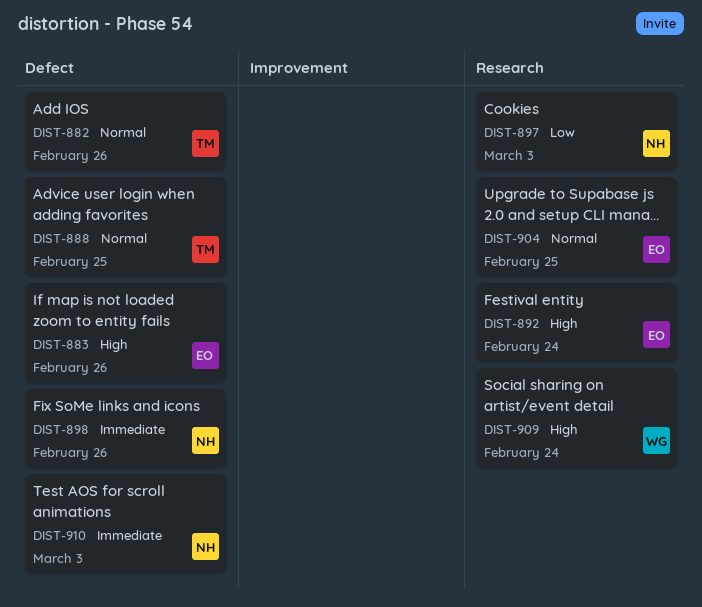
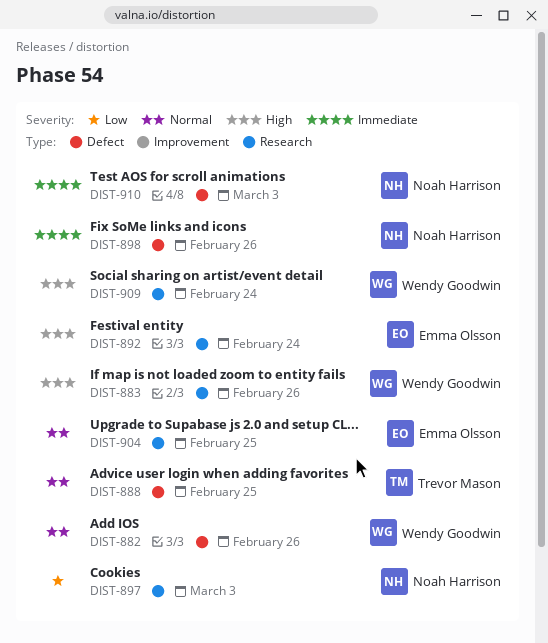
DIST-882, owner: Trevor Mason -> Wendy Goodwin
DIST-883, owner: Emma Olsson -> Wendy Goodwin
DIST-883, label: Defect -> Research

